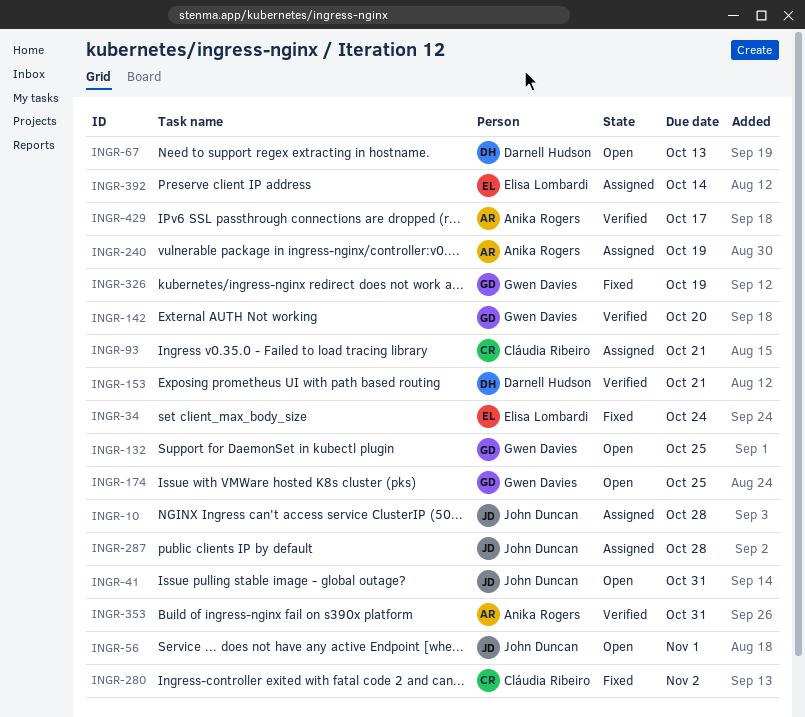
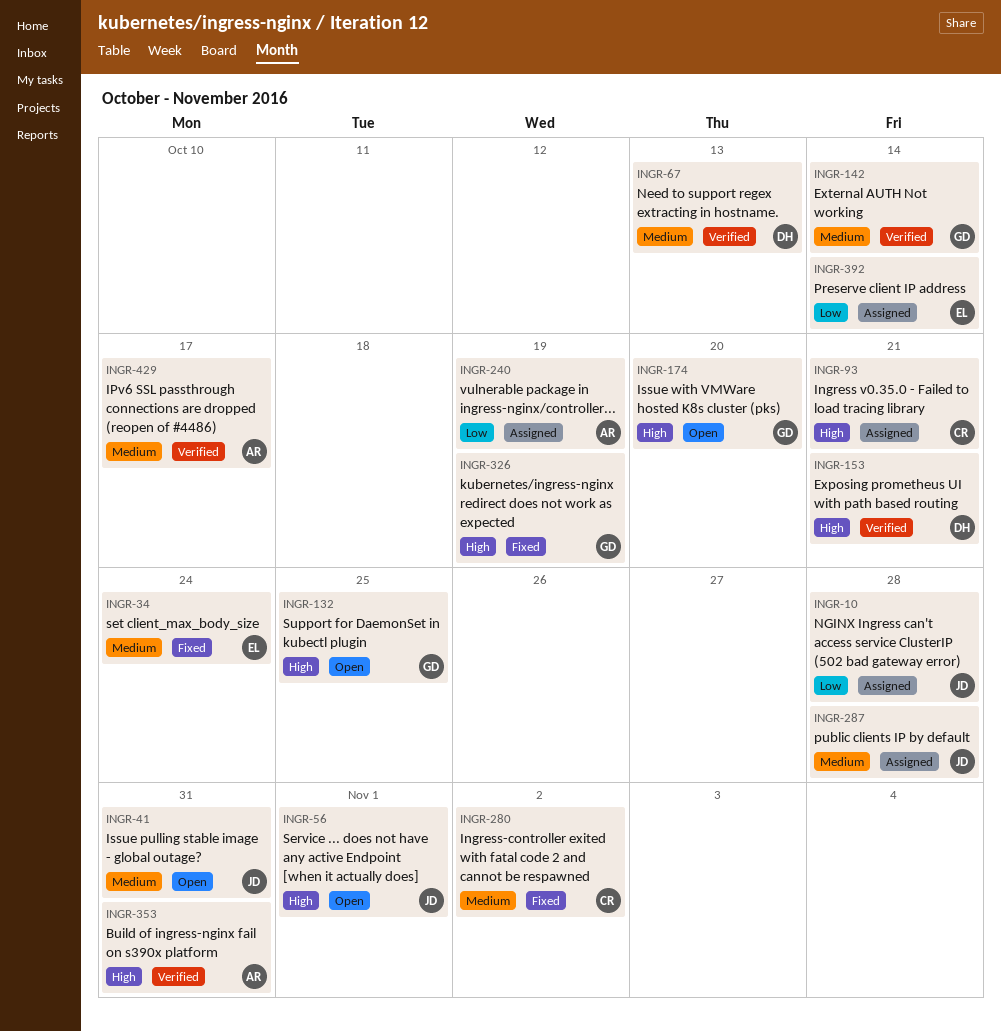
INGR-67, status: Open -> Verified
INGR-142, due: Oct 20 -> Oct 14
INGR-174, due: Oct 25 -> Oct 20

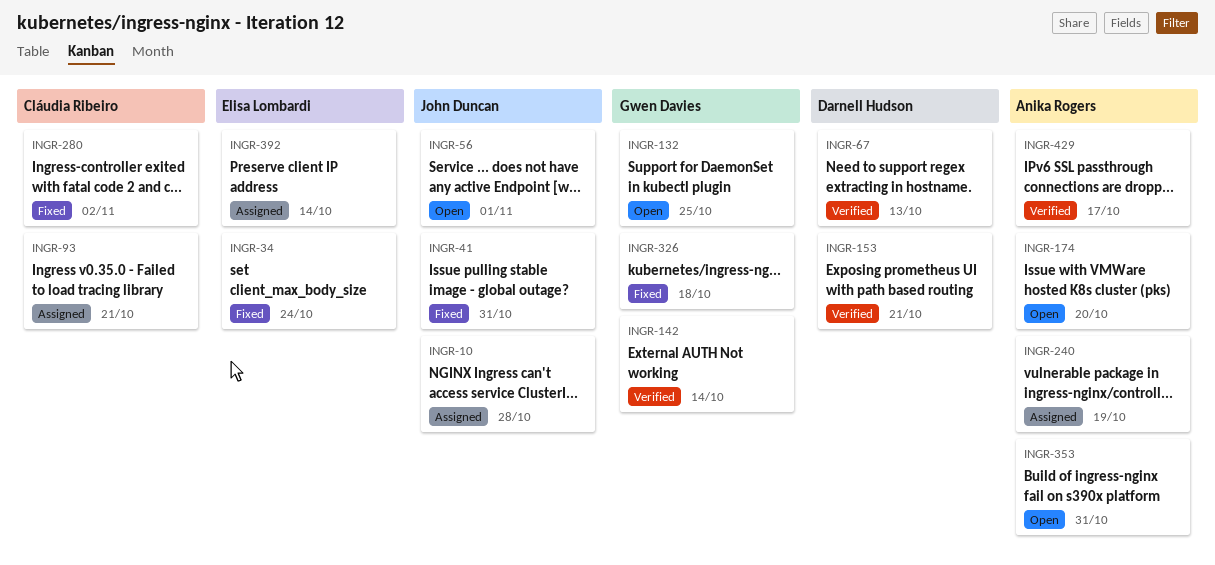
INGR-41, status: Open -> Fixed
INGR-174, owner: Gwen Davies -> Anika Rogers
INGR-287: present -> none
INGR-326, due: Oct 19 -> Oct 18
INGR-353, status: Verified -> Open

